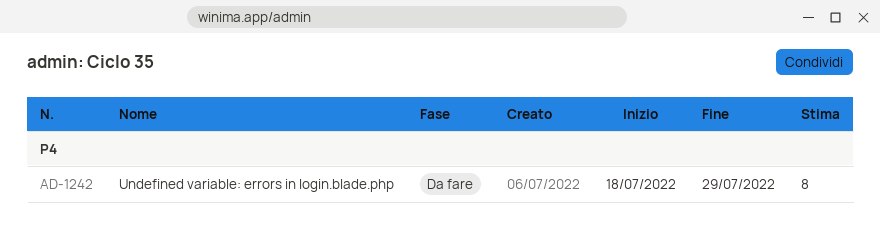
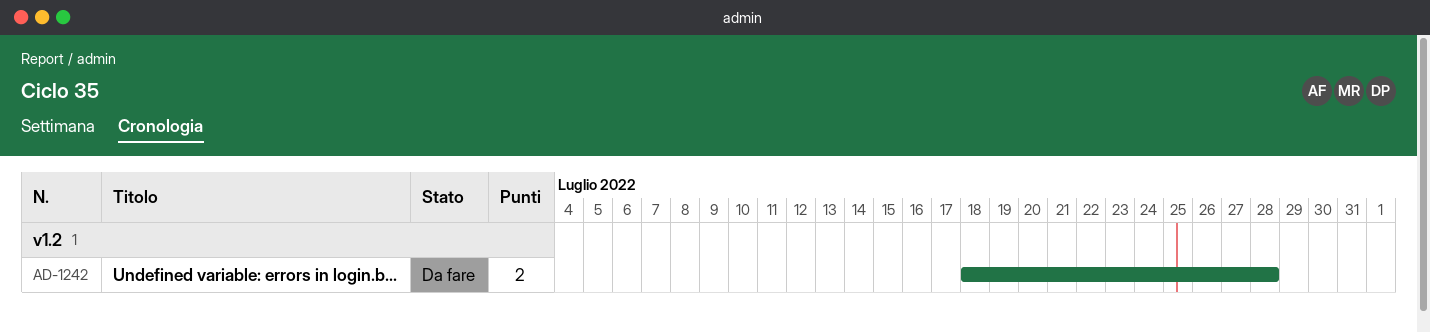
AD-1242, estimate: 8 -> 2
AD-1242, due: Jul 29 -> Jul 28

